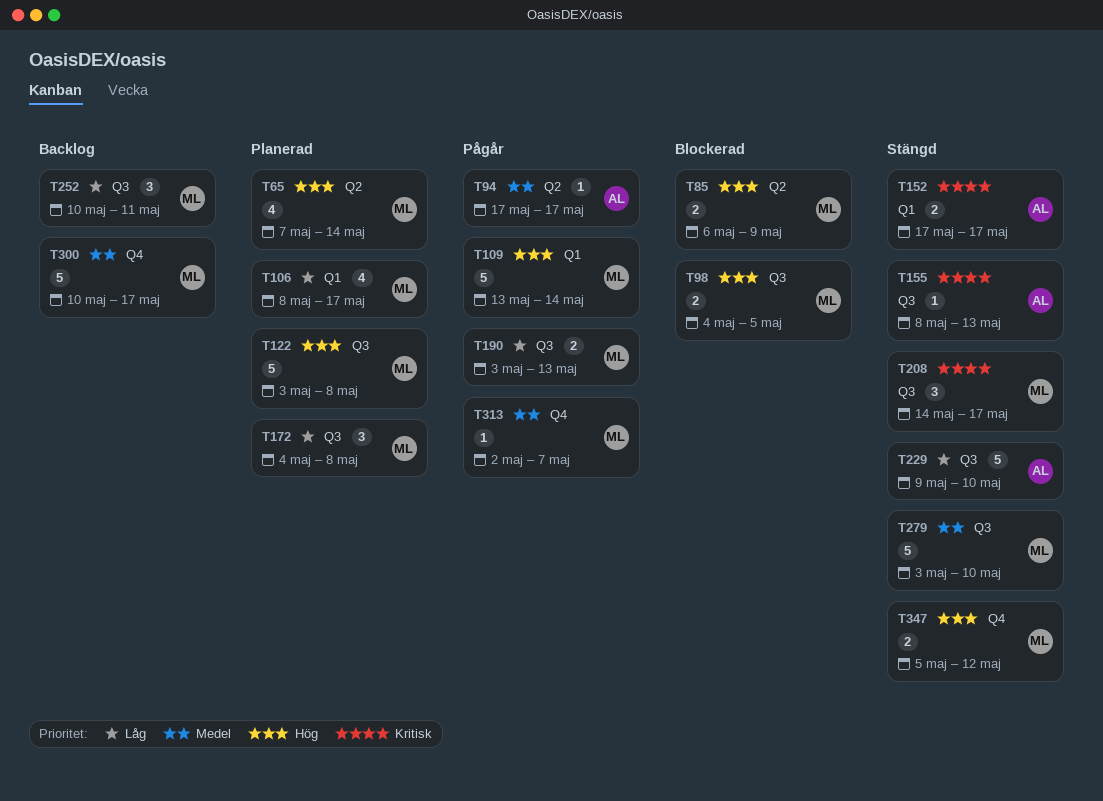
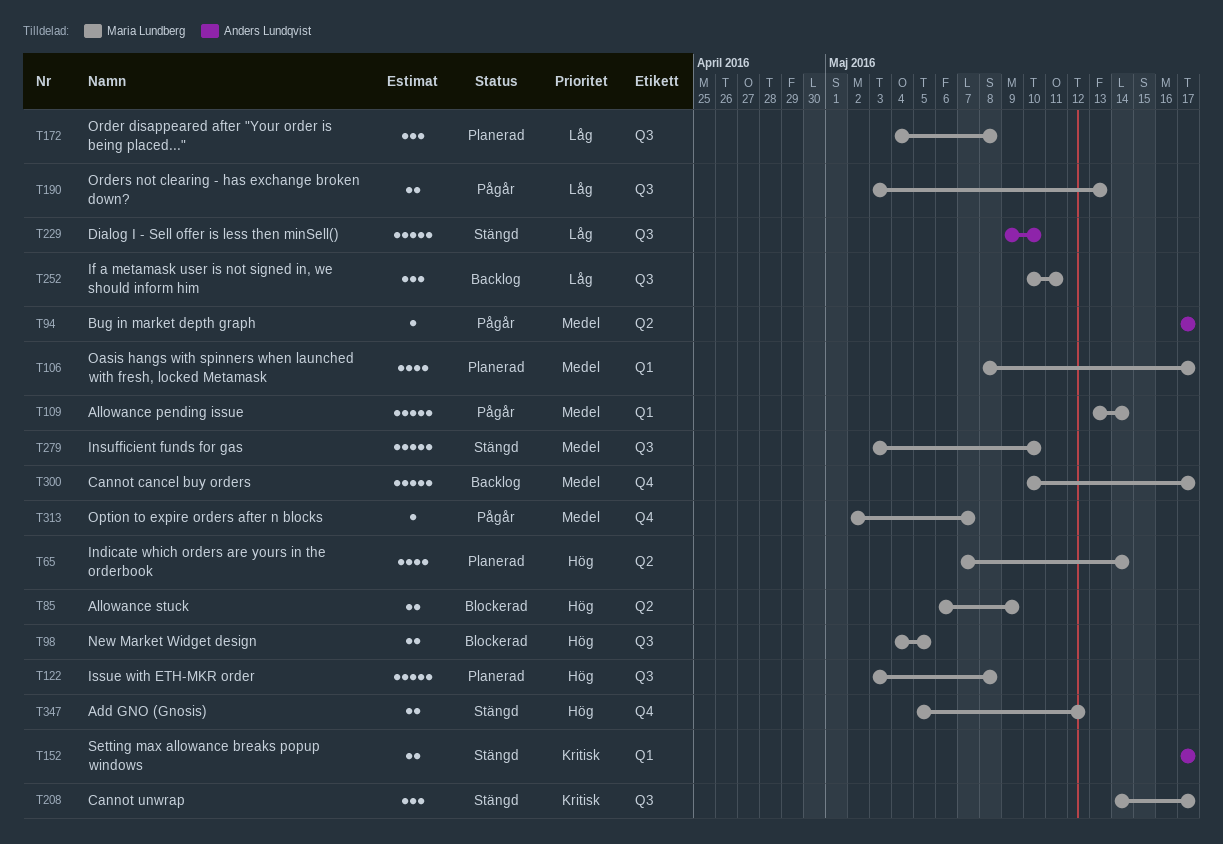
T106, priority: Låg -> Medel
T109, priority: Hög -> Medel
T155: present -> none

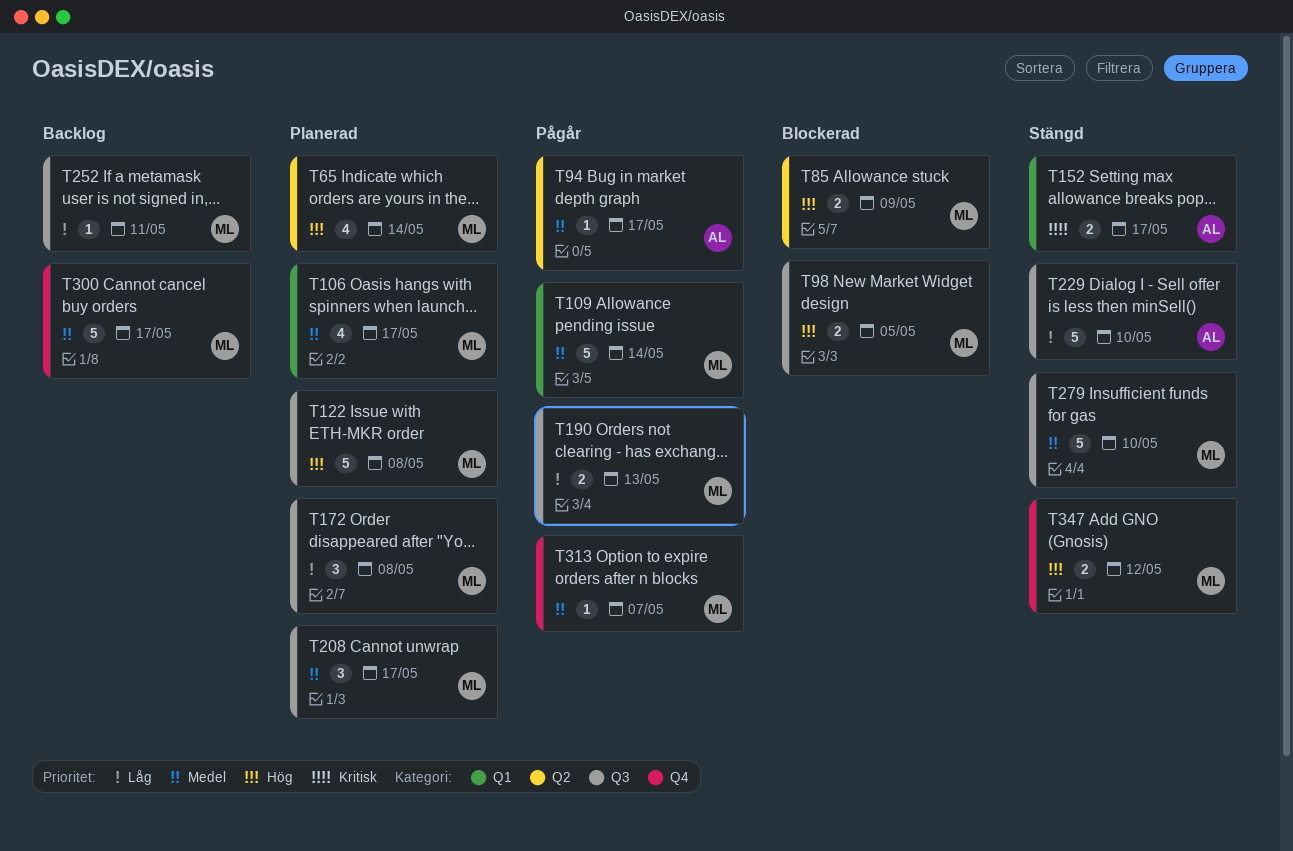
T208, status: Stängd -> Planerad
T208, priority: Kritisk -> Medel
T252, estimate: 3 -> 1

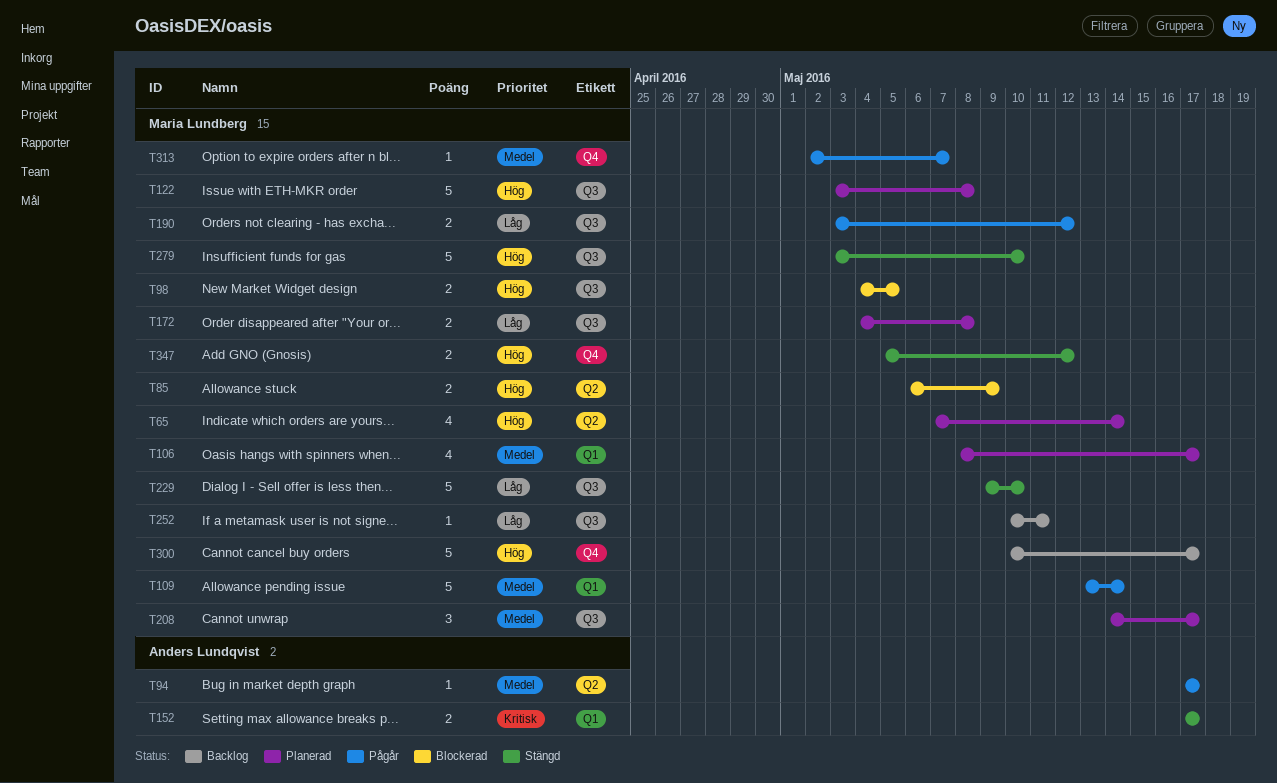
T172, estimate: 3 -> 2
T190, due: May 13 -> May 12
T229, owner: Anders Lundqvist -> Maria Lundberg
T279, priority: Medel -> Hög
T300, priority: Medel -> Hög

